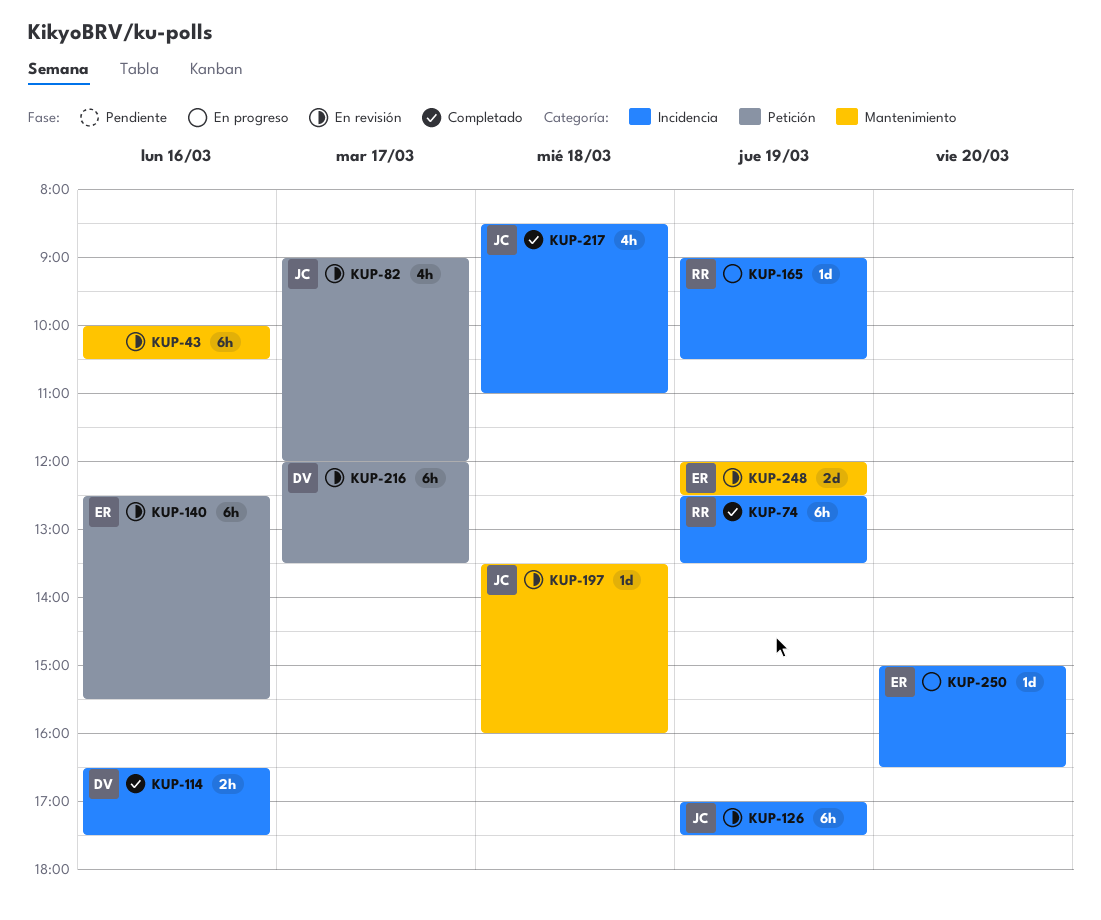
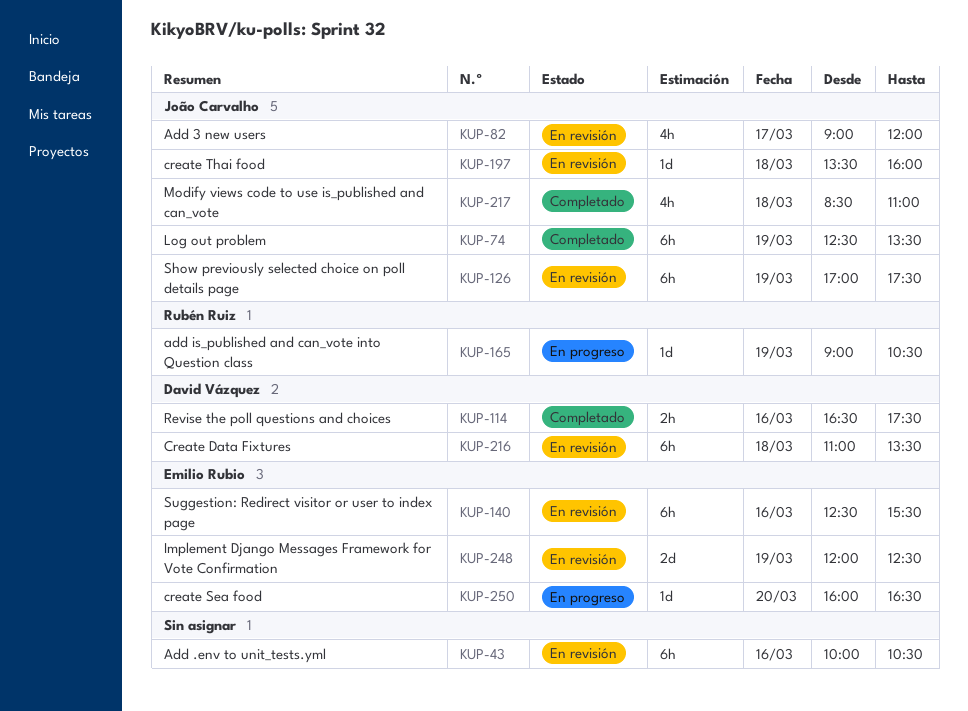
KUP-74, owner: Rubén Ruiz -> João Carvalho
KUP-216, day: Mar 17 -> Mar 18
KUP-216, begins: 12:00 -> 11:00
KUP-250, begins: 15:00 -> 16:00

